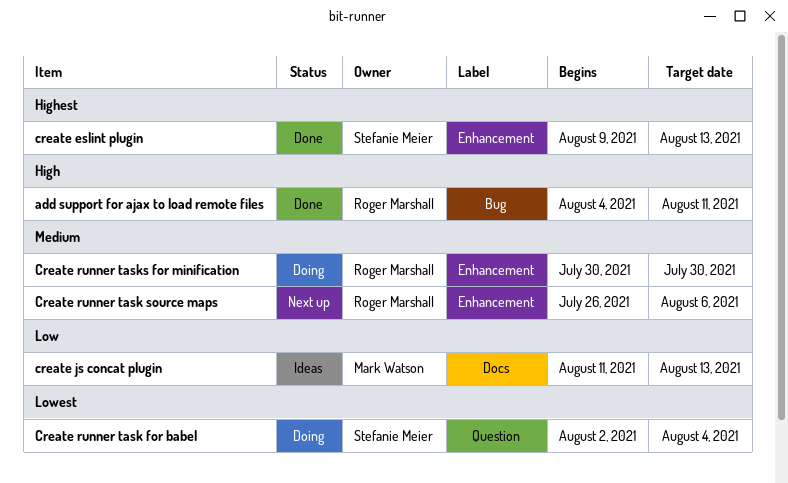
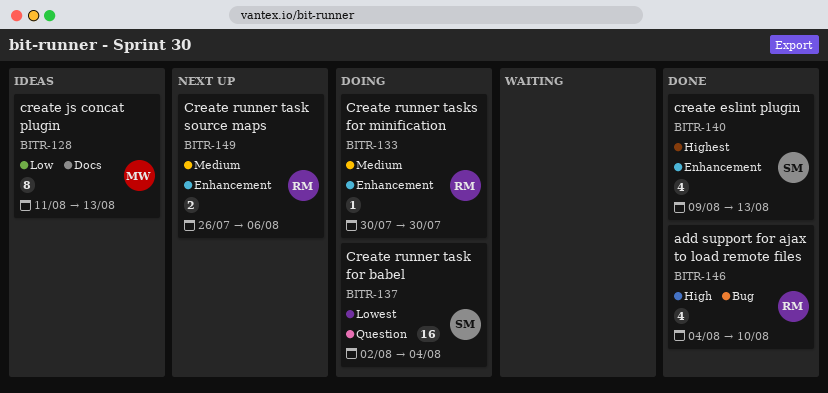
add support for ajax to load remote files, due: Aug 11 -> Aug 10

